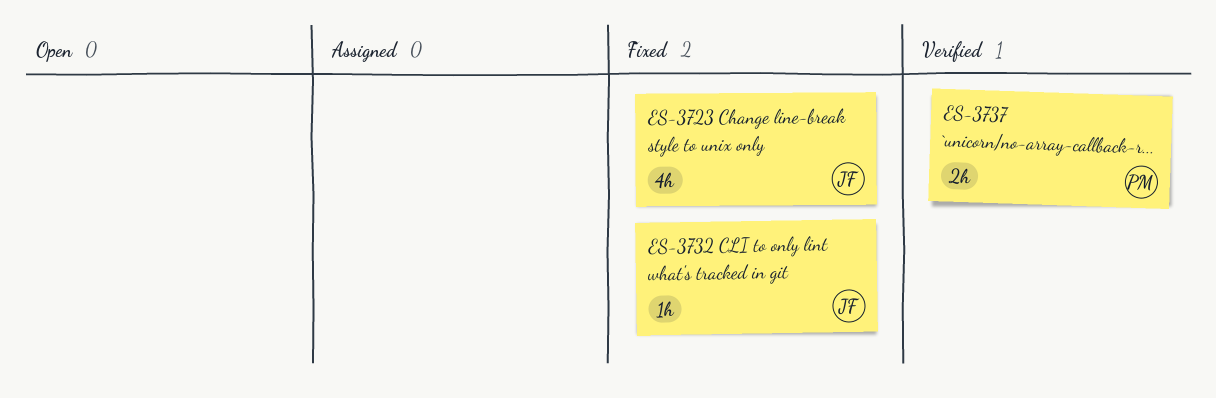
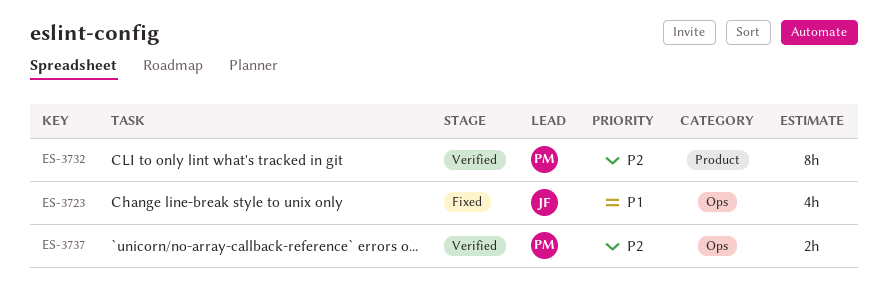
ES-3732, status: Fixed -> Verified
ES-3732, owner: JF -> PM
ES-3732, estimate: 1h -> 8h

